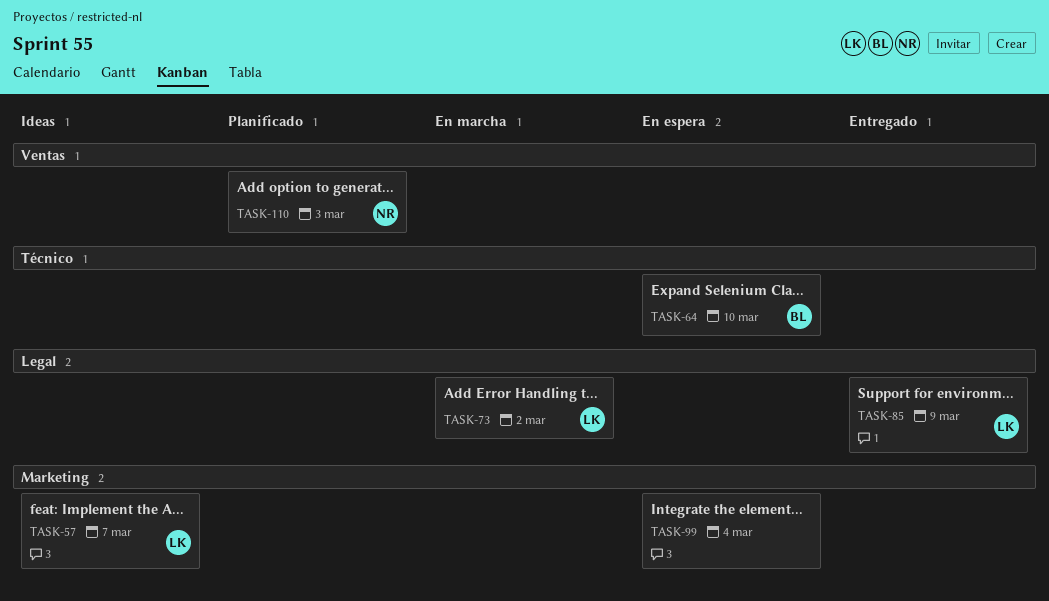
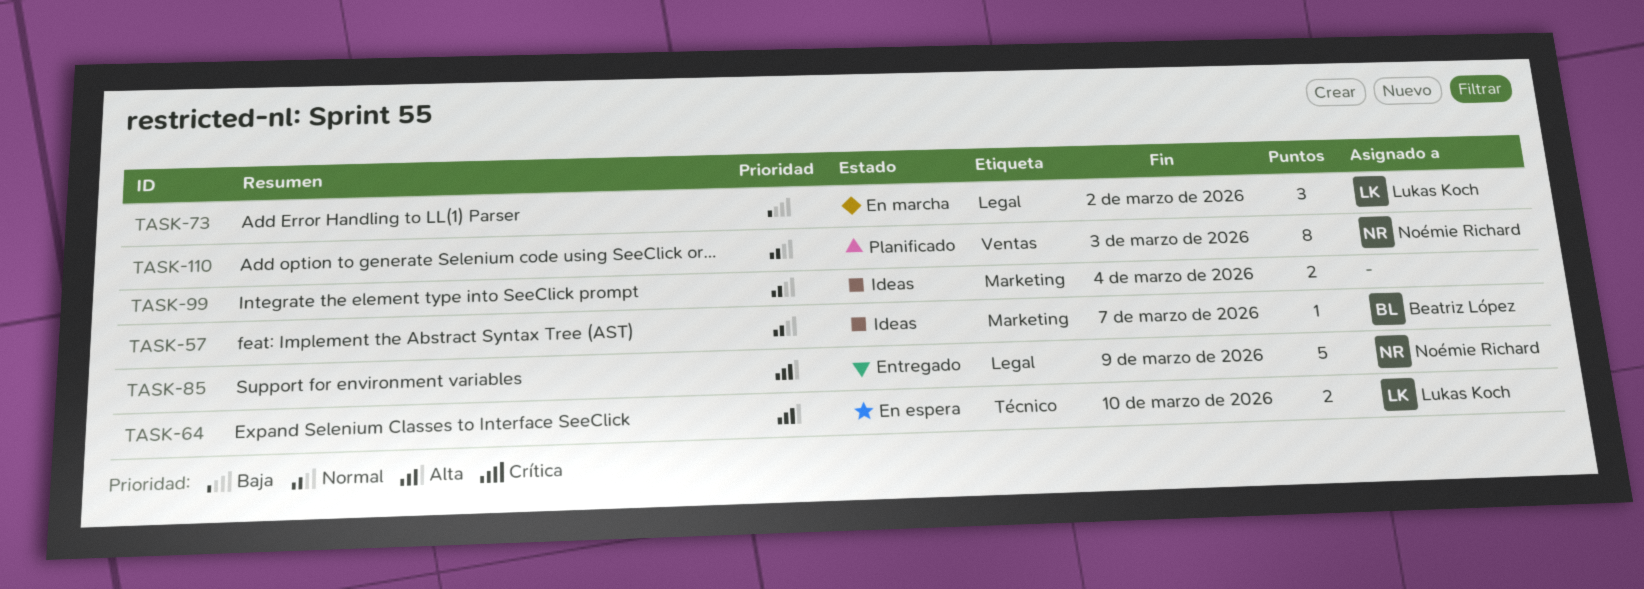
TASK-57, owner: Lukas Koch -> Beatriz López
TASK-64, owner: Beatriz López -> Lukas Koch
TASK-85, owner: Lukas Koch -> Noémie Richard
TASK-99, status: En espera -> Ideas

